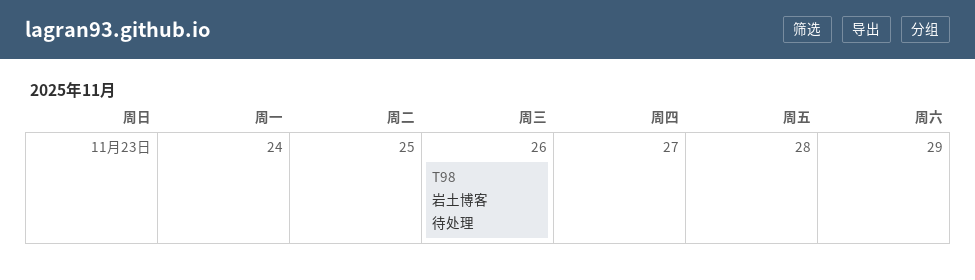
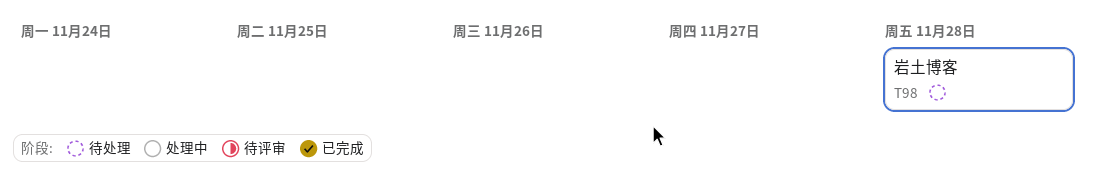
T98, due: Nov 26 -> Nov 28

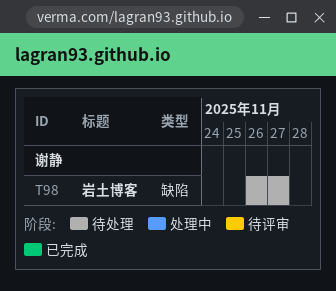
T98, due: Nov 28 -> Nov 27

